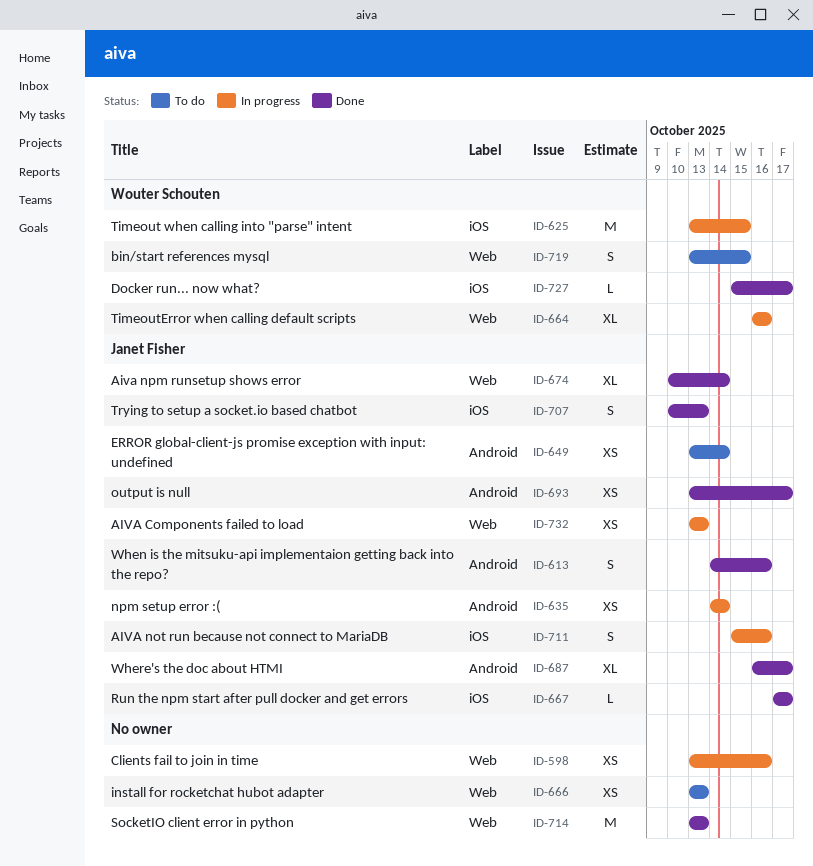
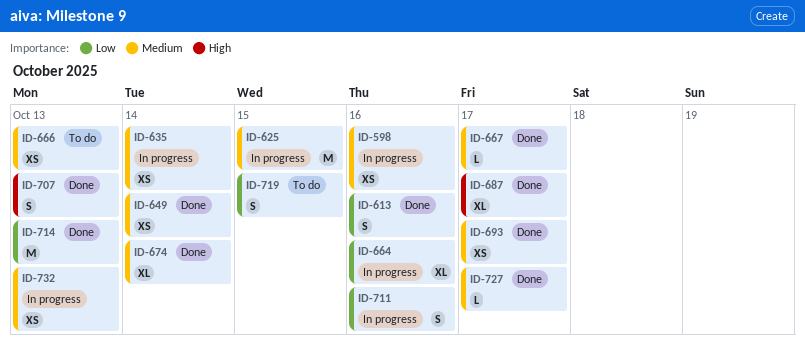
ID-649, status: To do -> Done

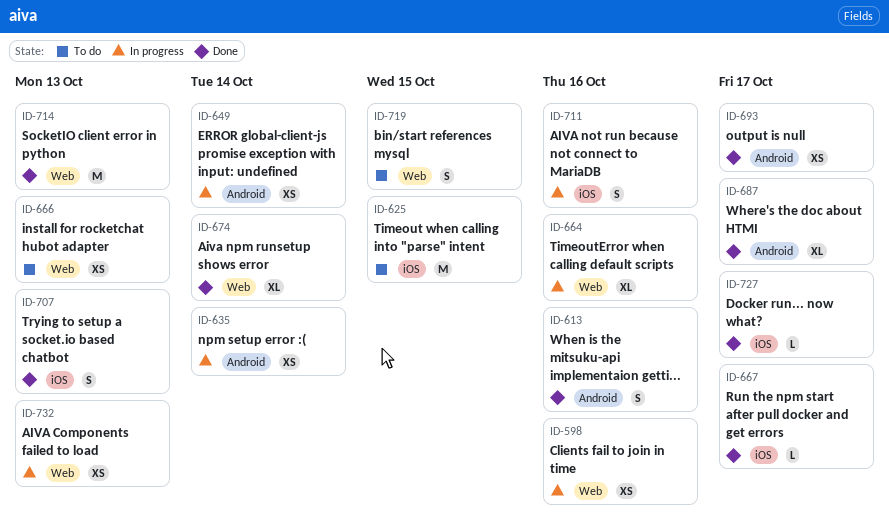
ID-625, status: In progress -> To do
ID-649, status: Done -> In progress

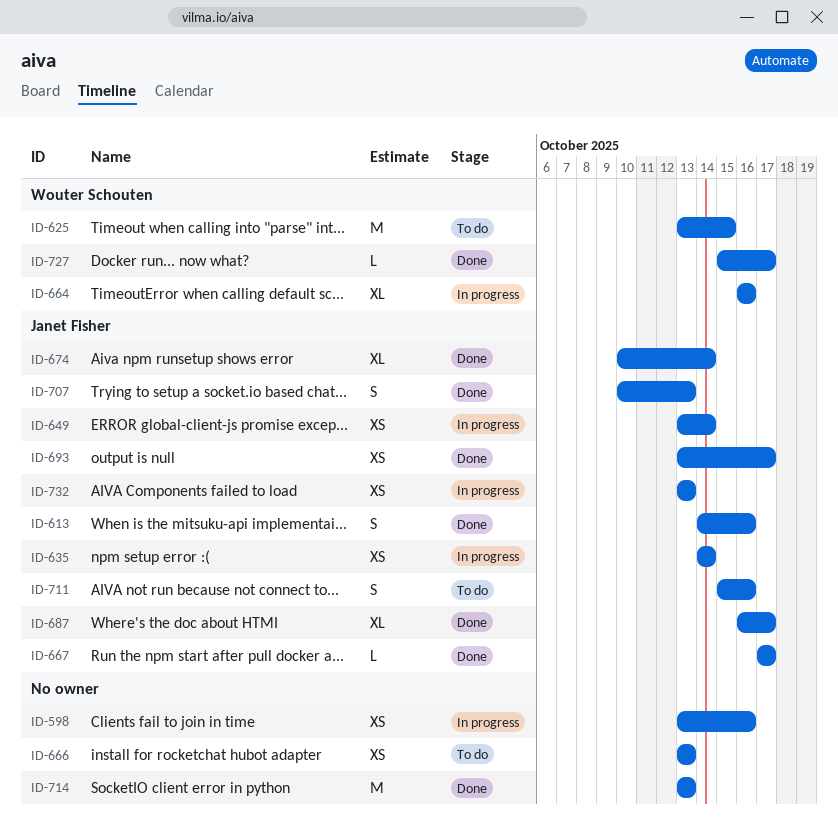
ID-711, status: In progress -> To do
ID-719: present -> none

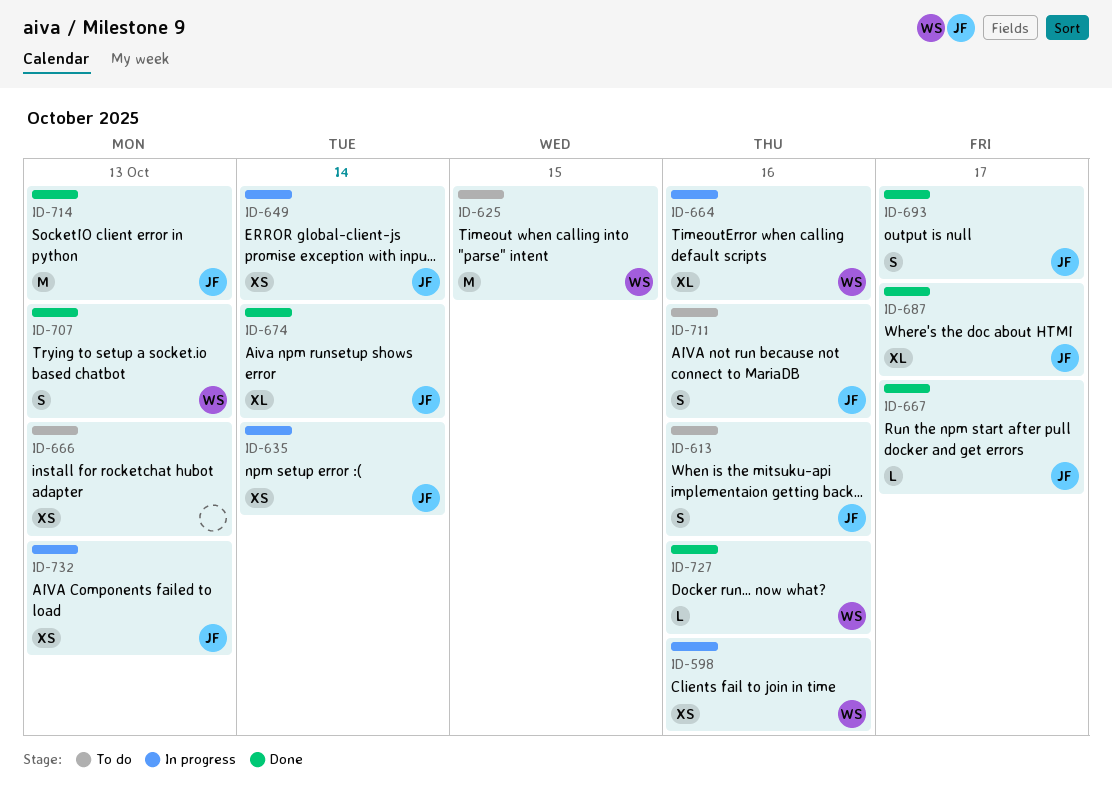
ID-598, owner: none -> Wouter Schouten
ID-613, status: Done -> To do
ID-693, estimate: XS -> S
ID-707, owner: Janet Fisher -> Wouter Schouten
ID-714, owner: none -> Janet Fisher
ID-727, due: Oct 17 -> Oct 16

